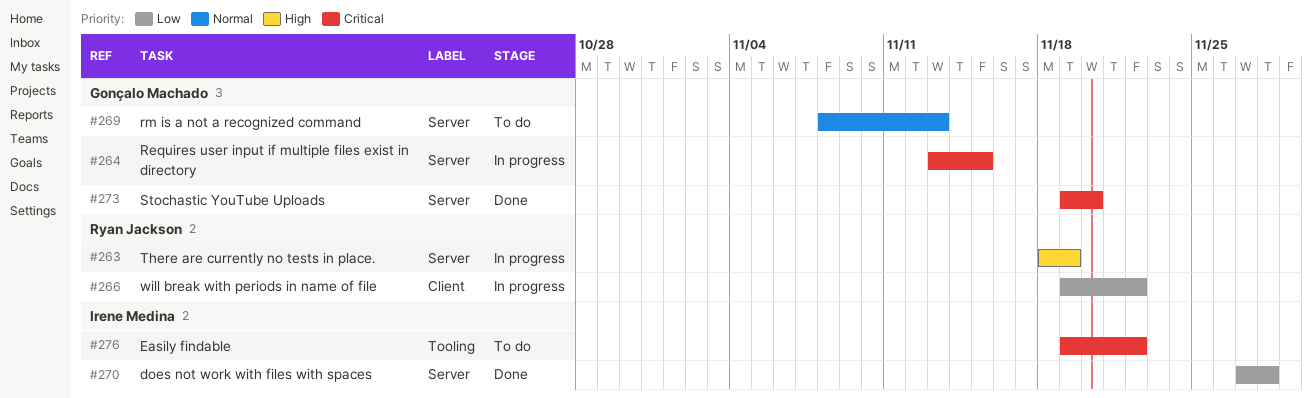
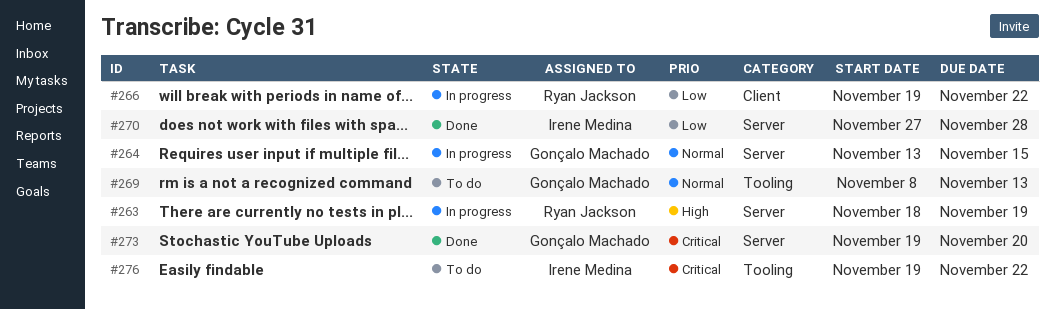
#264, priority: Critical -> Normal
#269, label: Server -> Tooling

